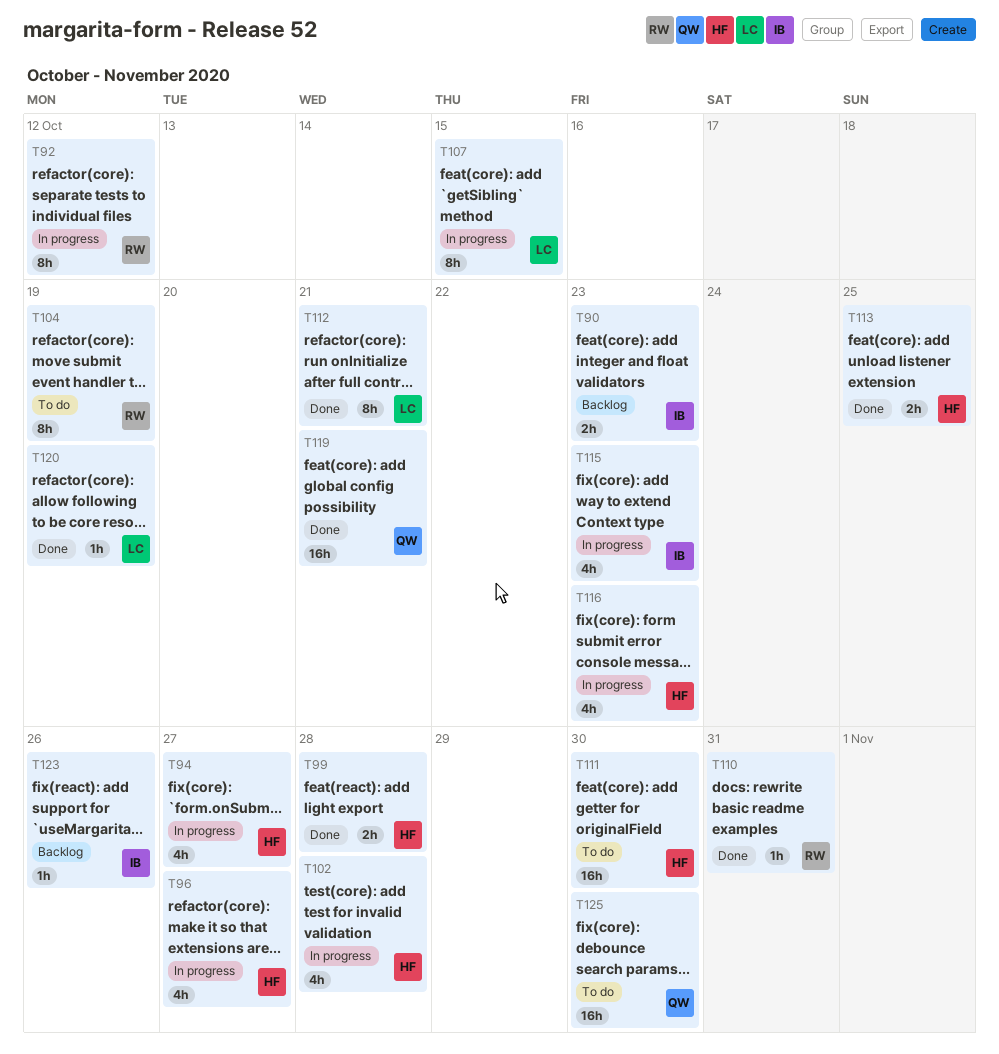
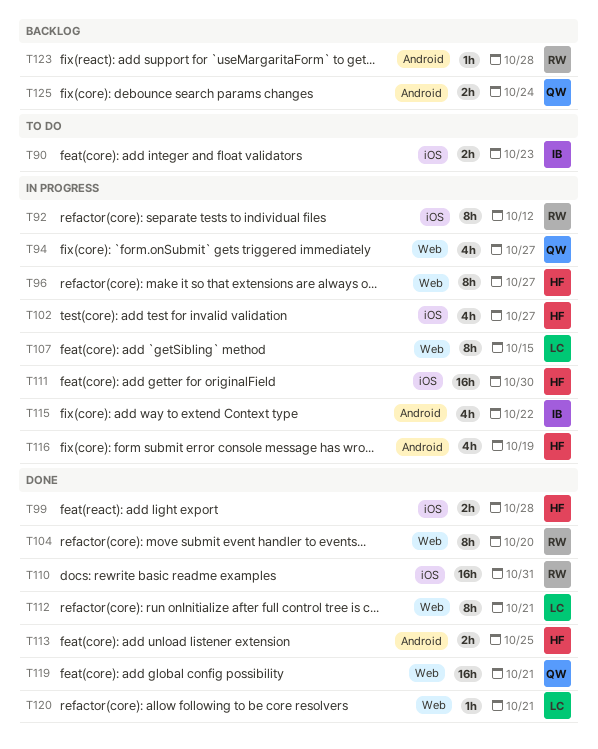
T90, status: Backlog -> To do
T94, owner: HF -> QW
T96, estimate: 4h -> 8h
T102, due: Oct 28 -> Oct 27
T104, status: To do -> Done
T104, due: Oct 19 -> Oct 20
T110, estimate: 1h -> 16h
T111, status: To do -> In progress
T115, due: Oct 23 -> Oct 22
T116, due: Oct 23 -> Oct 19
T120, due: Oct 19 -> Oct 21
T123, owner: IB -> RW
T123, due: Oct 26 -> Oct 28
T125, status: To do -> Backlog
T125, estimate: 16h -> 2h
T125, due: Oct 30 -> Oct 24

